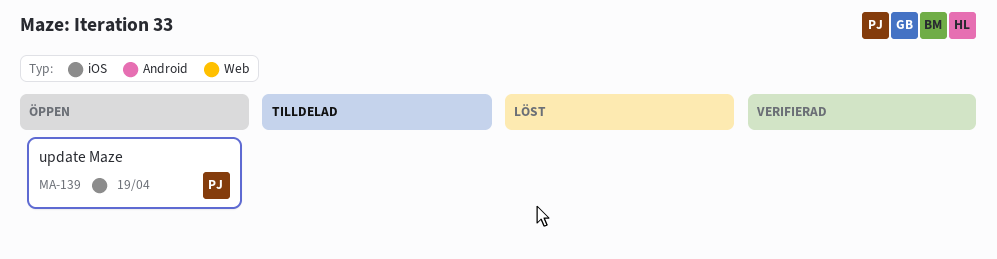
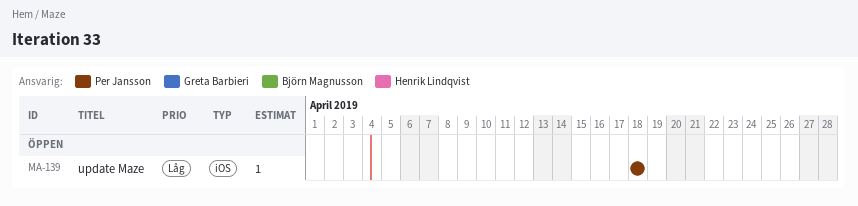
MA-139, due: Apr 19 -> Apr 18

